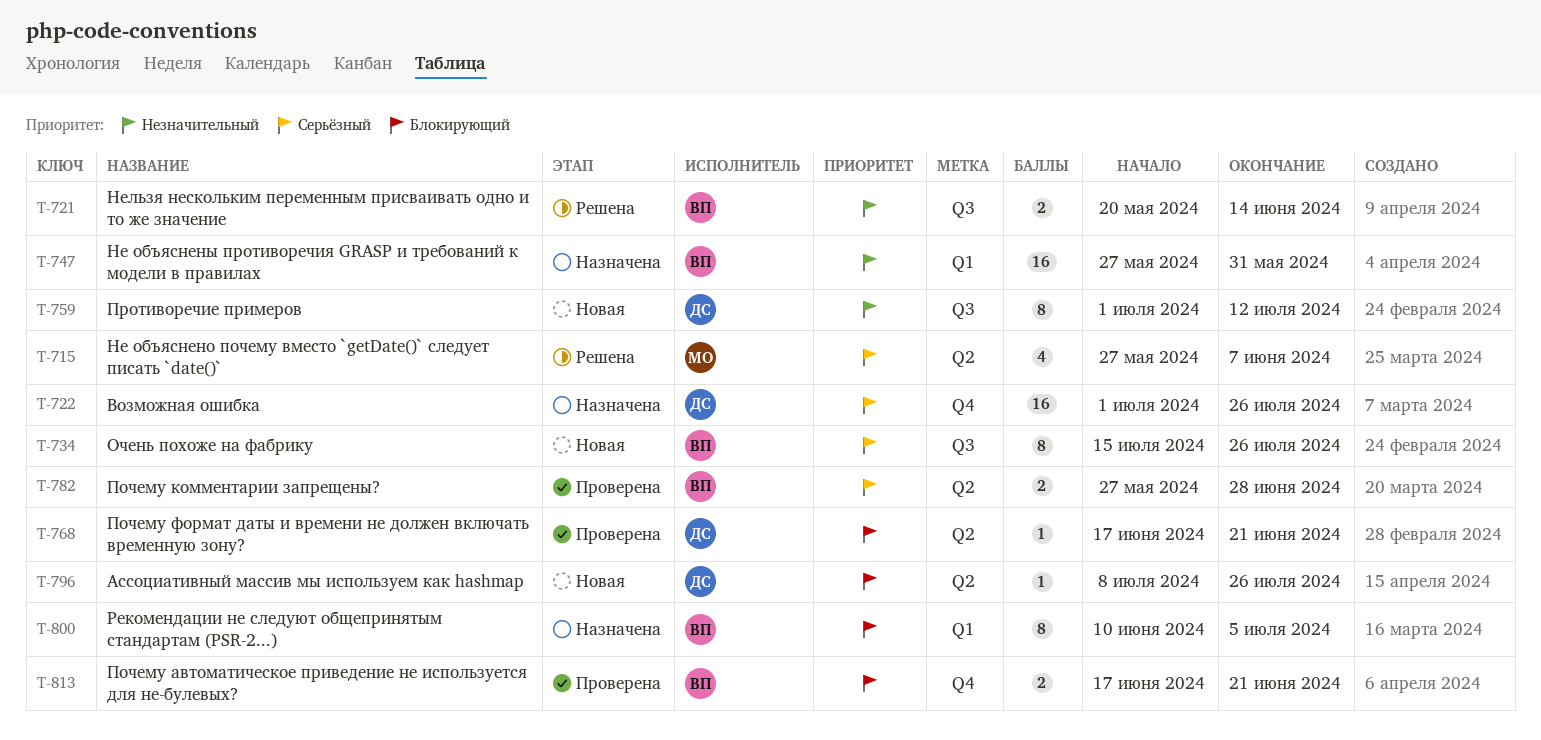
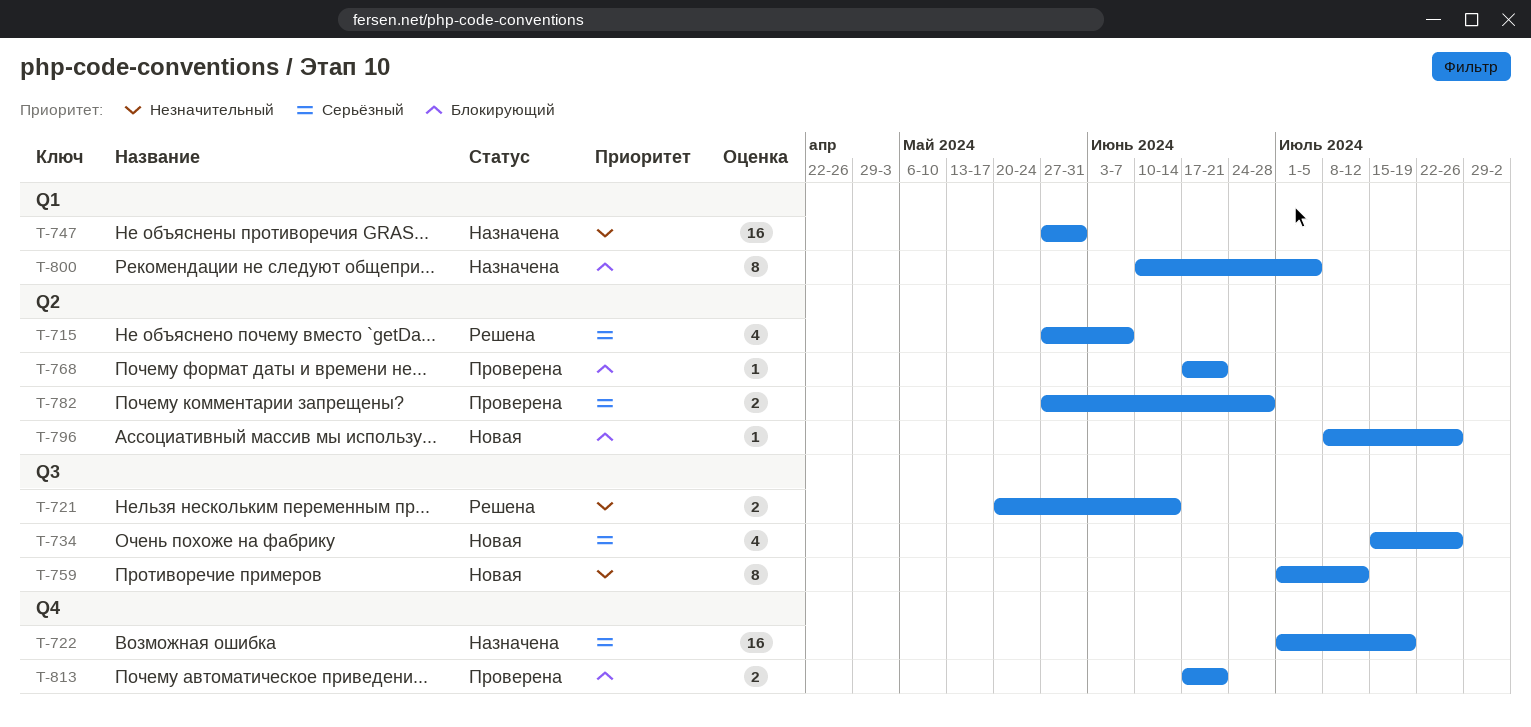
T-722, due: Jul 26 -> Jul 19
T-734, estimate: 8 -> 4

